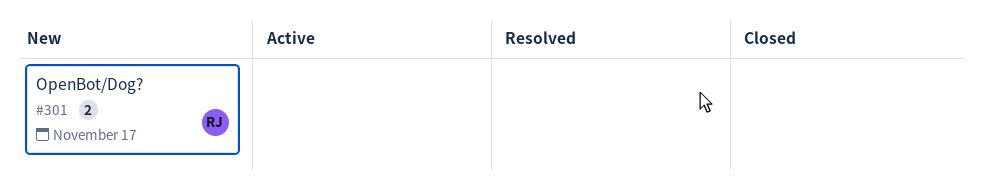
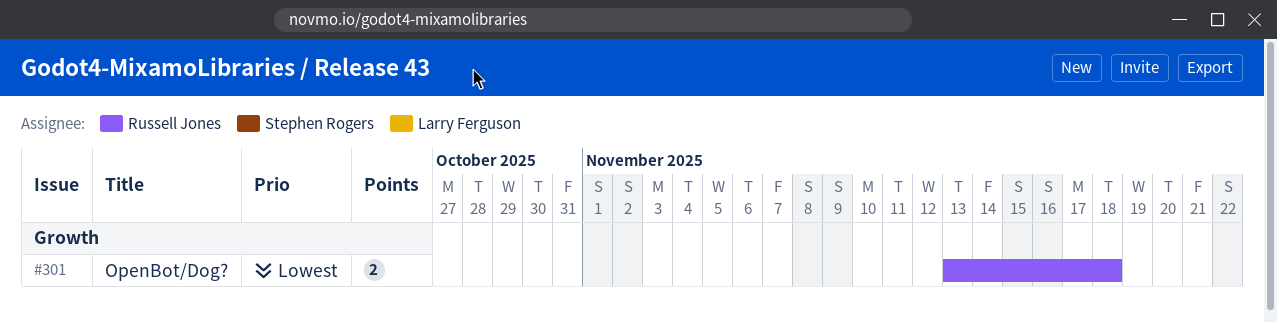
#301, due: Nov 17 -> Nov 18

